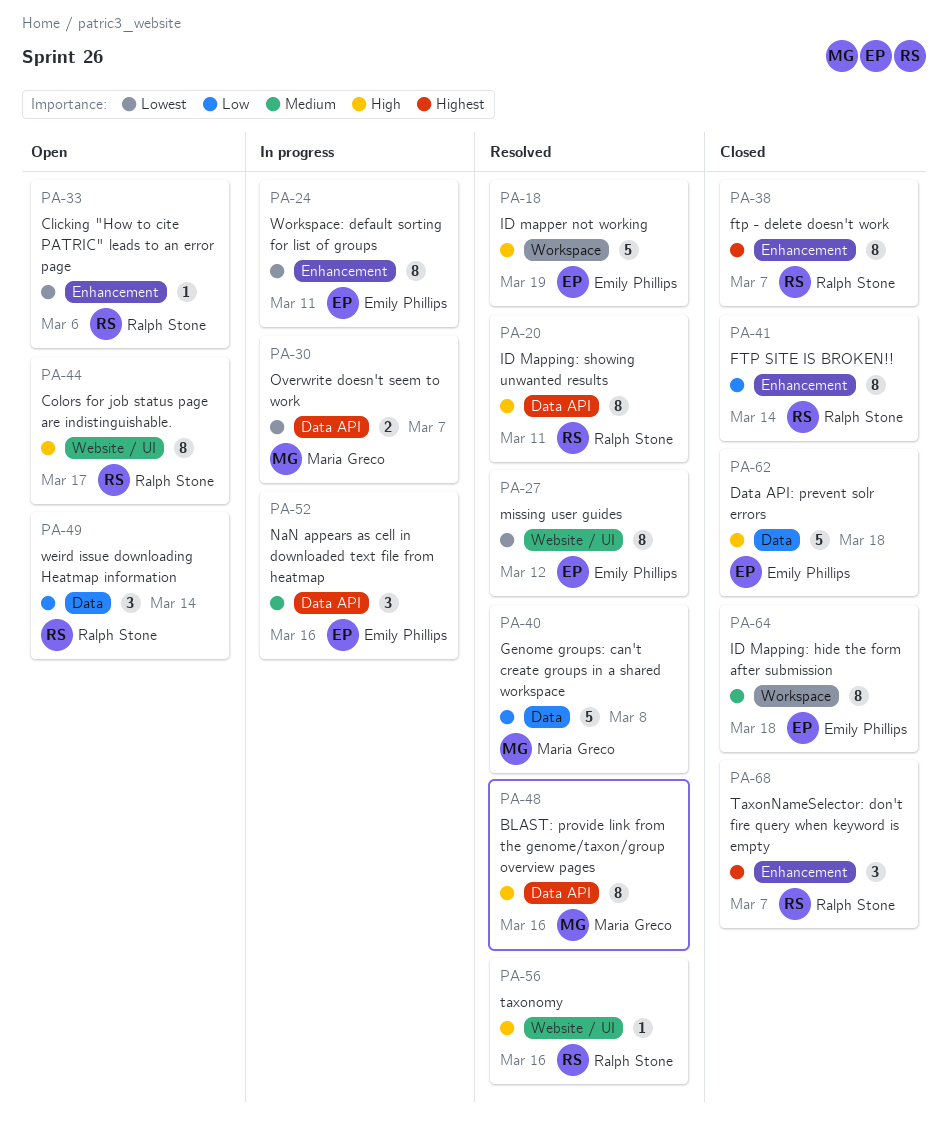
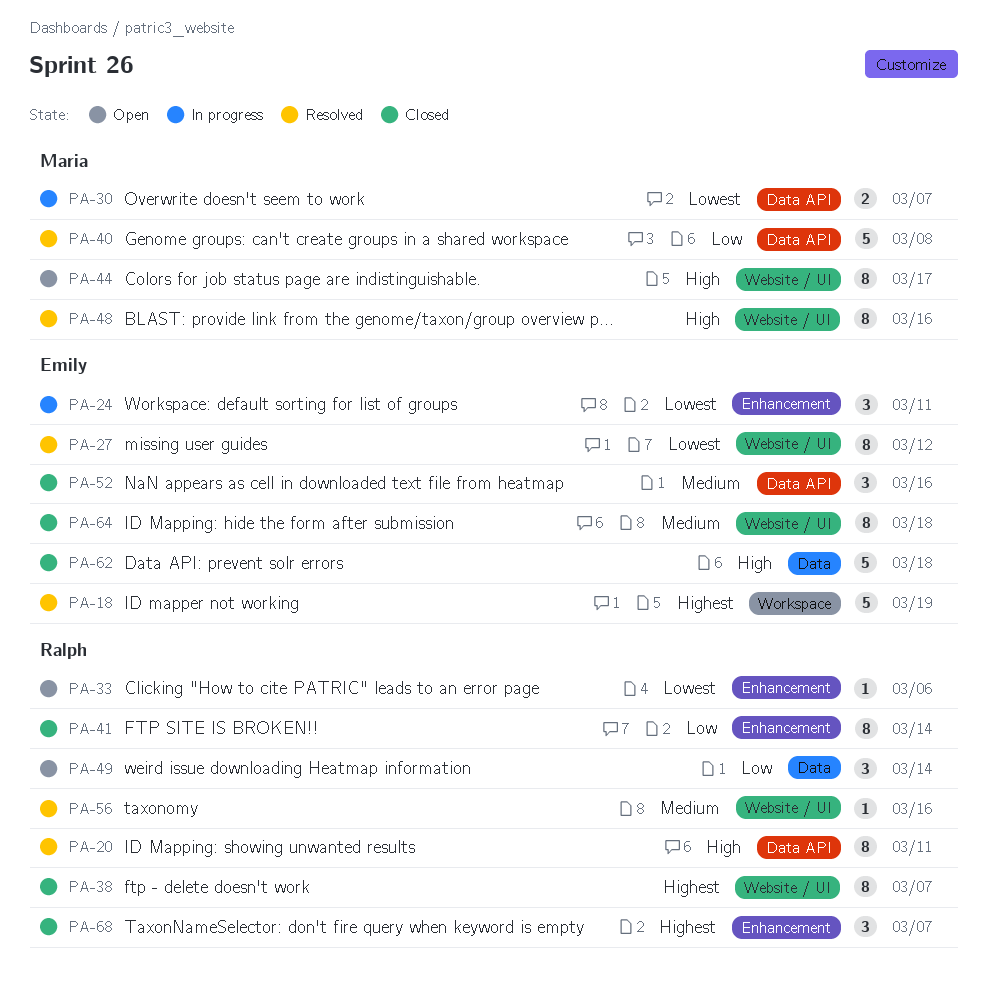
PA-18, priority: High -> Highest
PA-24, estimate: 8 -> 3
PA-38, label: Enhancement -> Website / UI
PA-40, label: Data -> Data API
PA-44, owner: Ralph Stone -> Maria Greco
PA-48, label: Data API -> Website / UI
PA-52, status: In progress -> Closed
PA-56, priority: High -> Medium
PA-64, label: Workspace -> Website / UI

